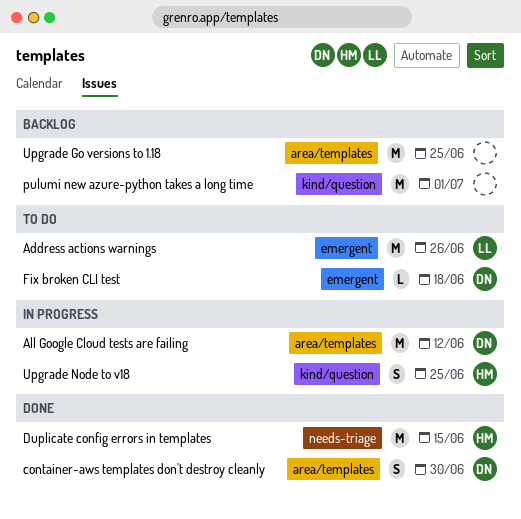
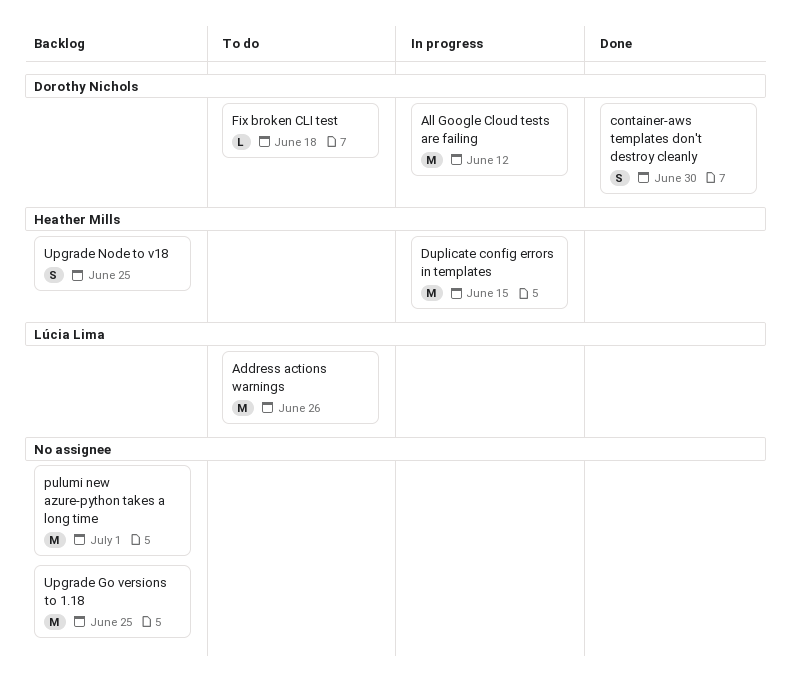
Duplicate config errors in templates, status: Done -> In progress
Upgrade Node to v18, status: In progress -> Backlog

